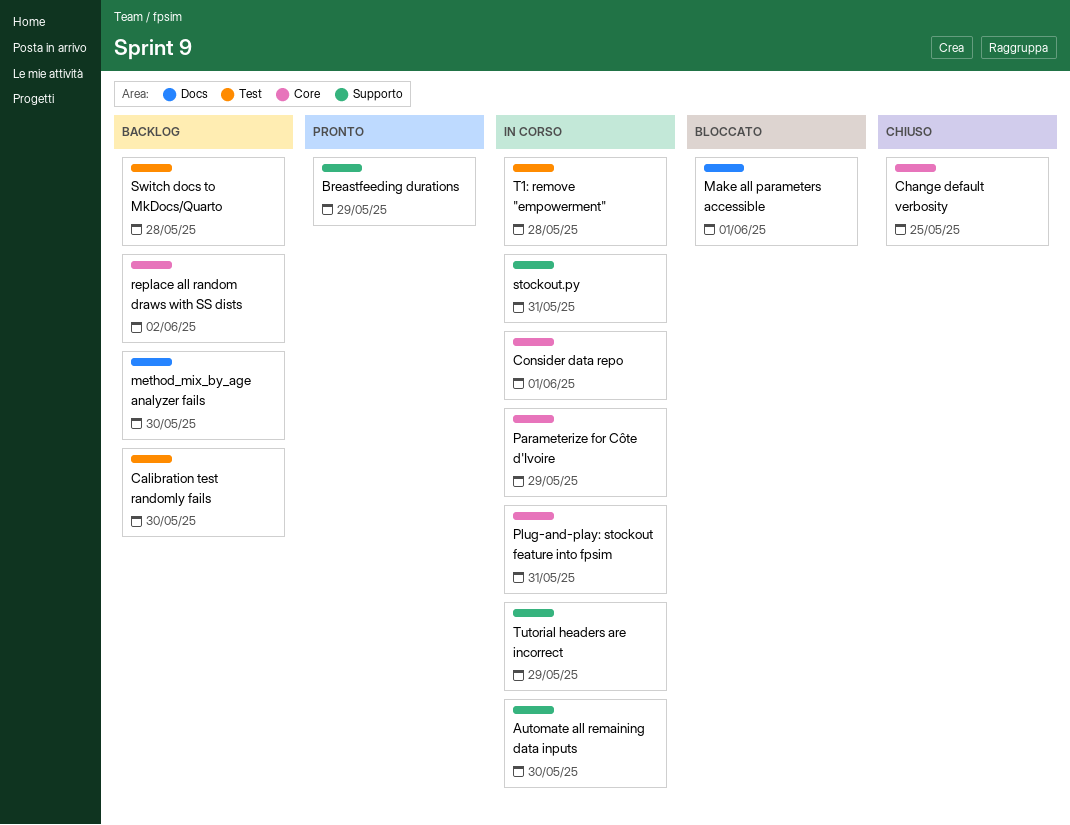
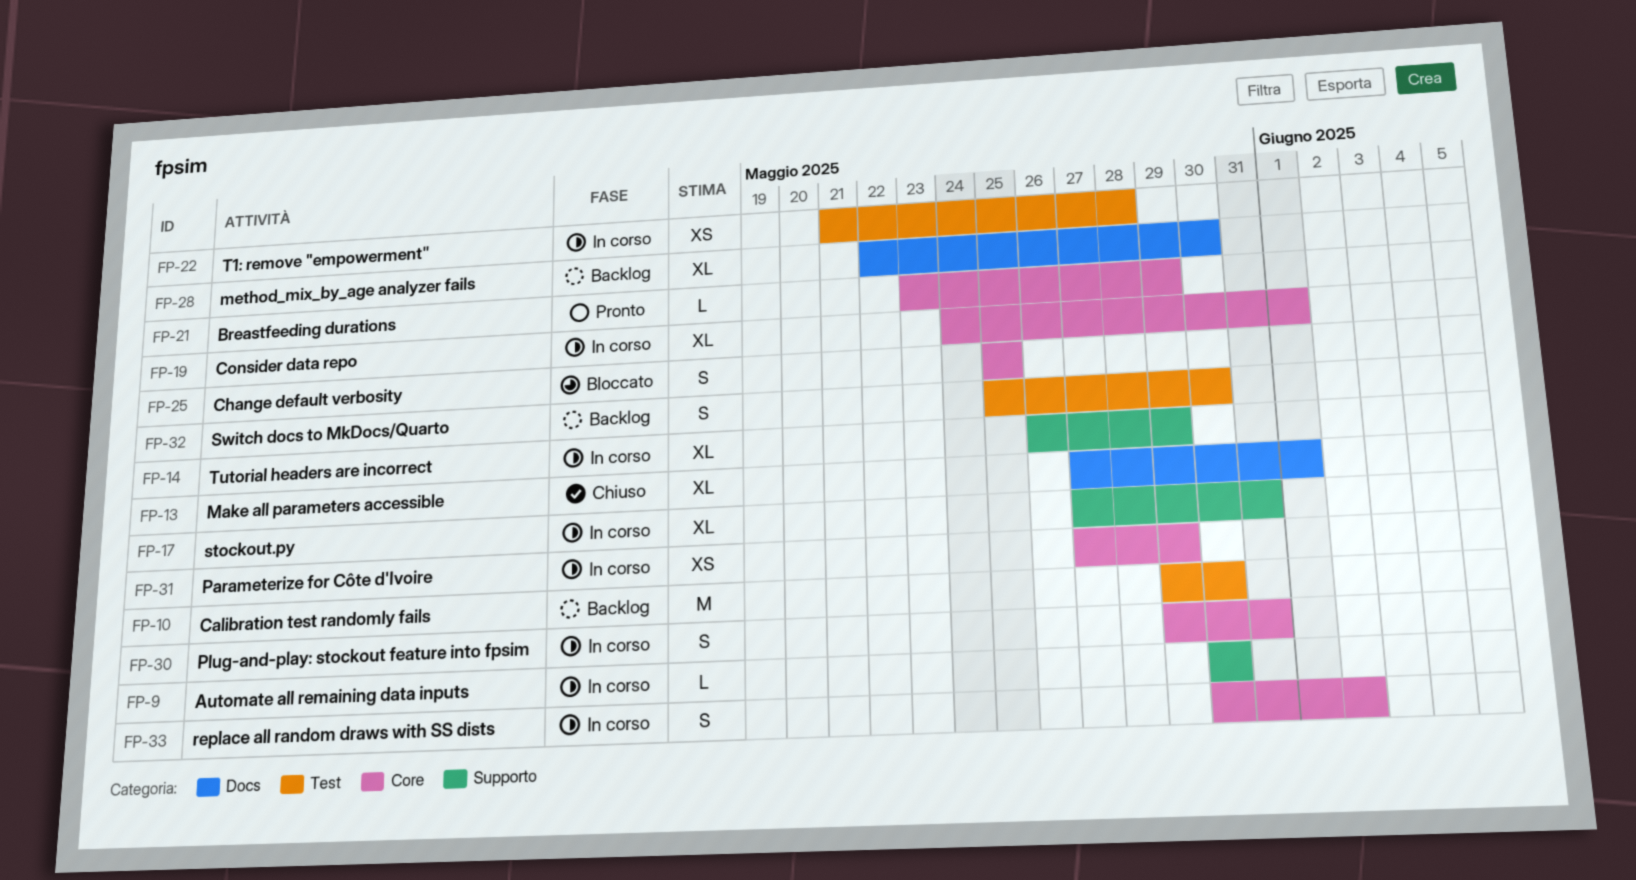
Breastfeeding durations, label: Supporto -> Core
Change default verbosity, status: Chiuso -> Bloccato
Make all parameters accessible, status: Bloccato -> Chiuso
replace all random draws with SS dists, status: Backlog -> In corso
Switch docs to MkDocs/Quarto, due: May 28 -> May 30

